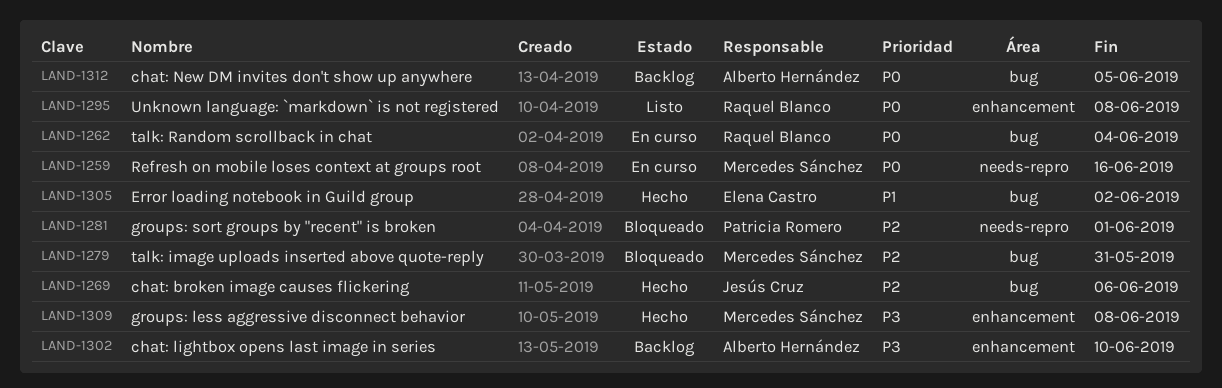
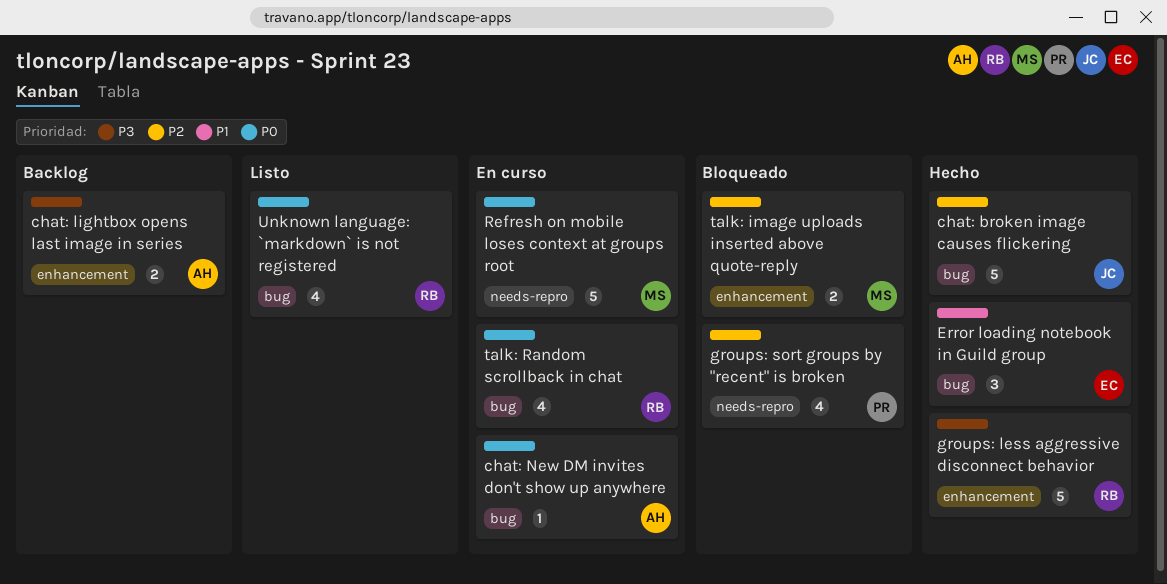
chat: New DM invites don't show up anywhere, status: Backlog -> En curso
groups: less aggressive disconnect behavior, owner: Mercedes Sánchez -> Raquel Blanco
talk: image uploads inserted above quote-reply, label: bug -> enhancement
Unknown language: `markdown` is not registered, label: enhancement -> bug

